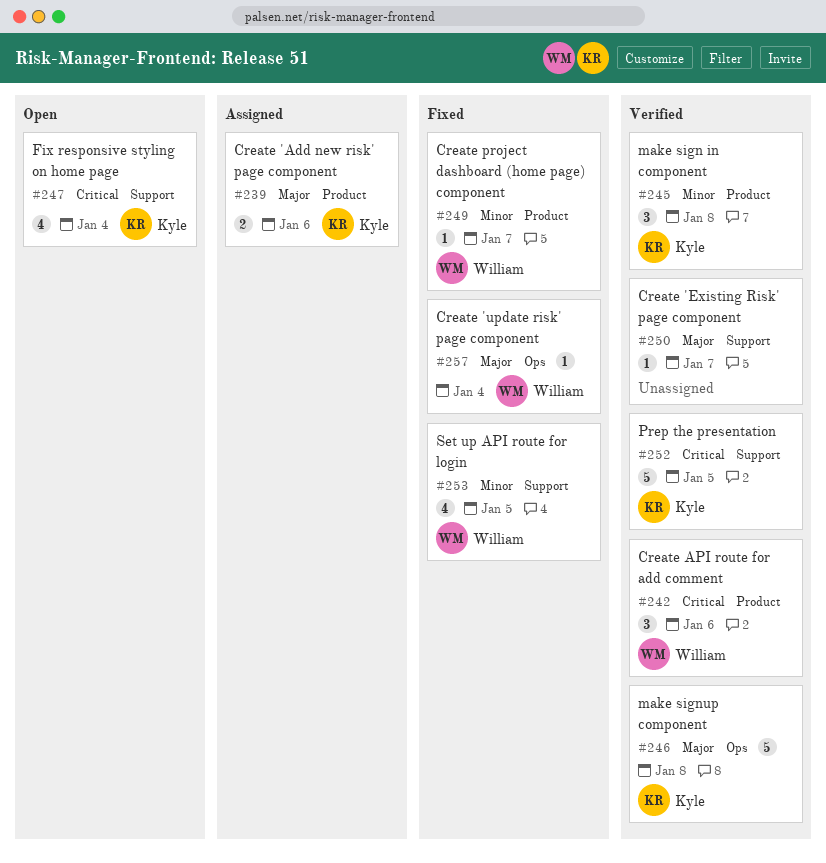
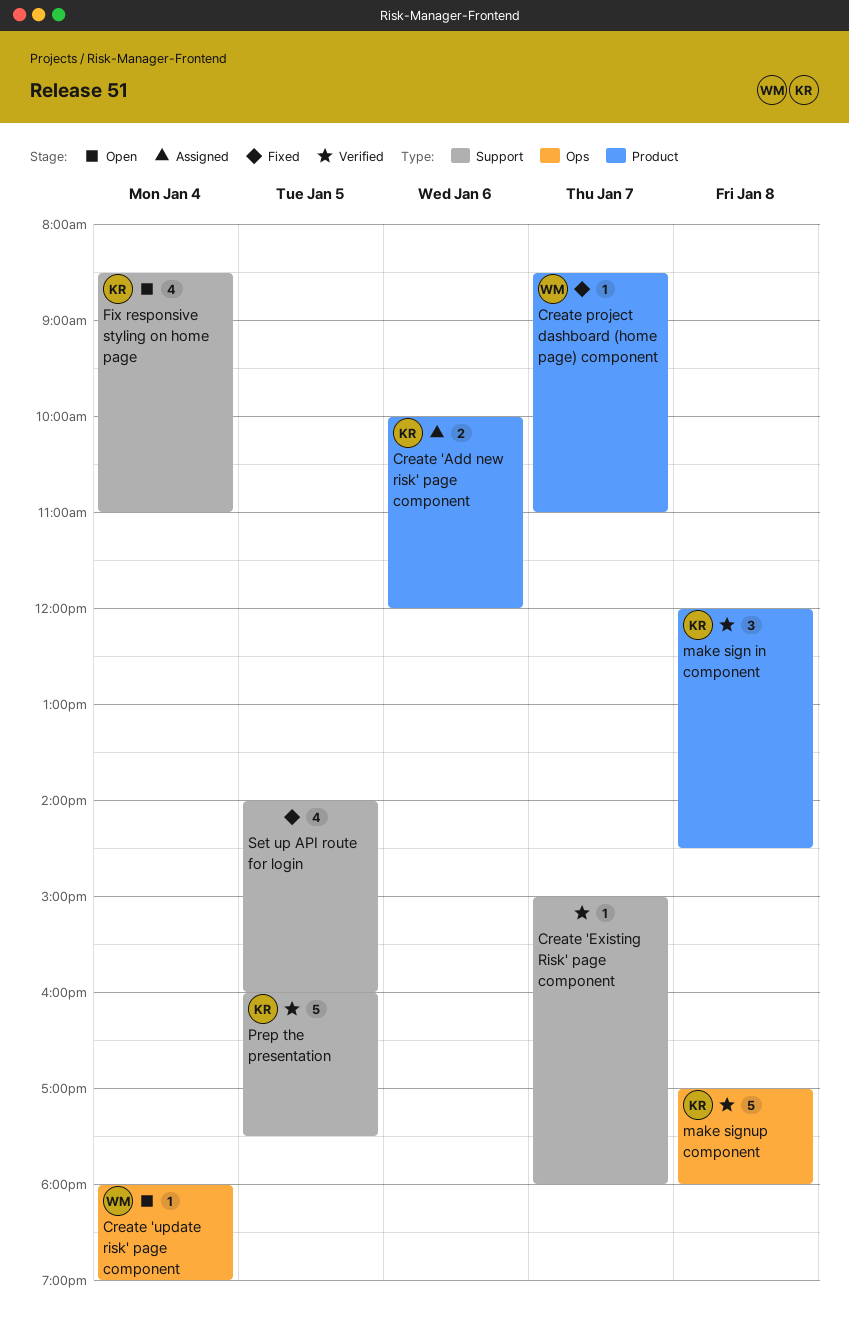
Create 'update risk' page component, status: Fixed -> Open
Create API route for add comment: present -> none
Set up API route for login, owner: William -> none

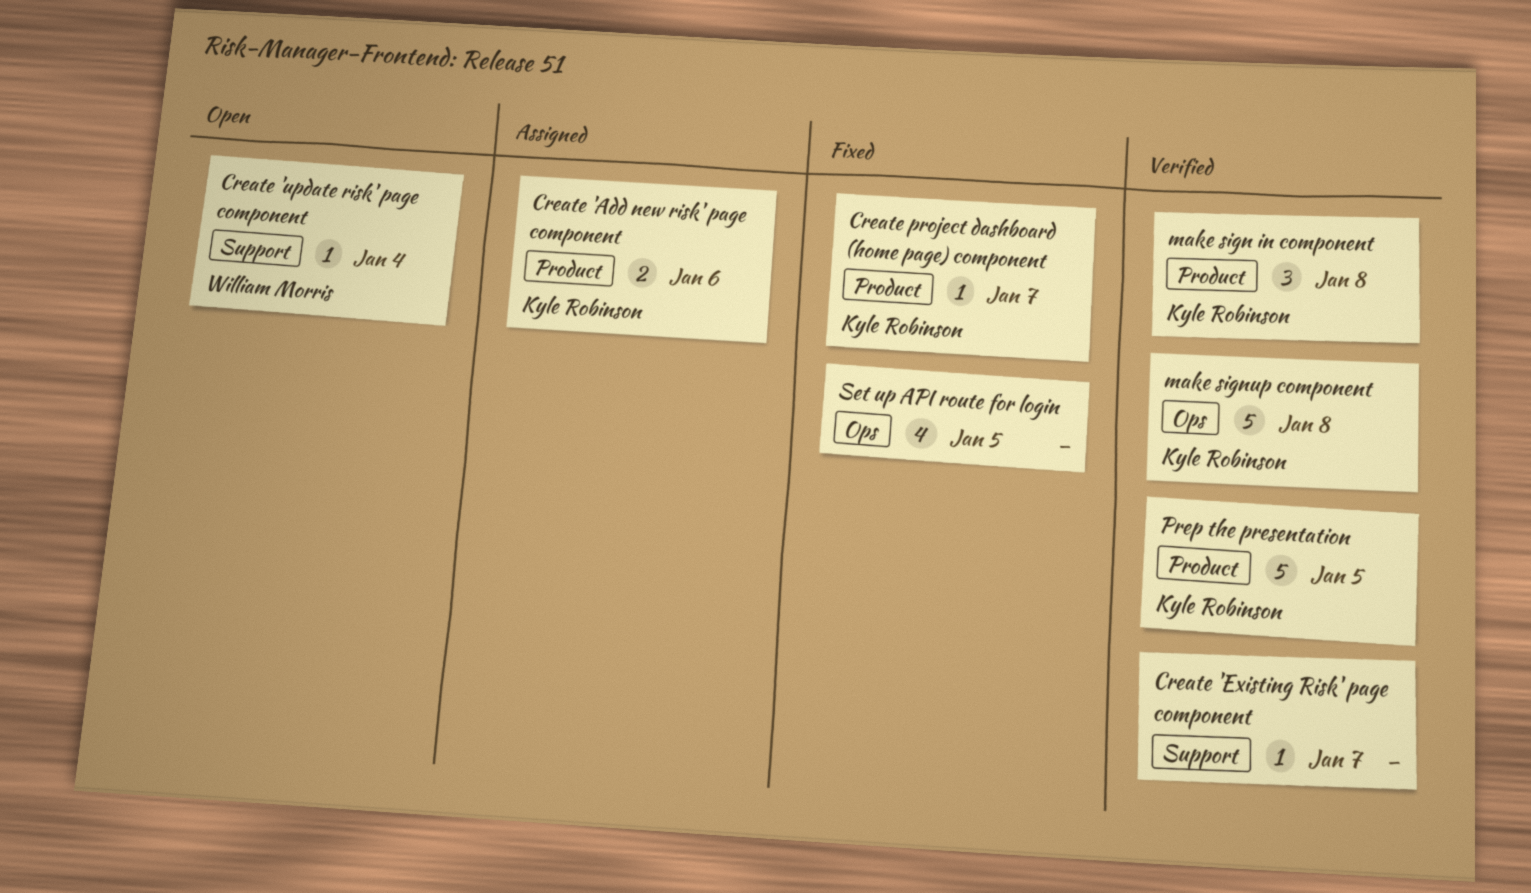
Create 'update risk' page component, label: Ops -> Support
Create project dashboard (home page) component, owner: William Morris -> Kyle Robinson
Fix responsive styling on home page: present -> none
Prep the presentation, label: Support -> Product
Set up API route for login, label: Support -> Ops

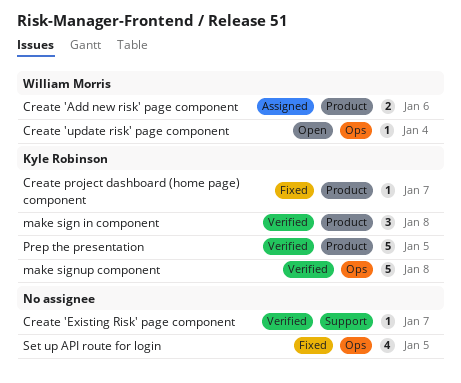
Create 'Add new risk' page component, owner: Kyle Robinson -> William Morris
Create 'update risk' page component, label: Support -> Ops

